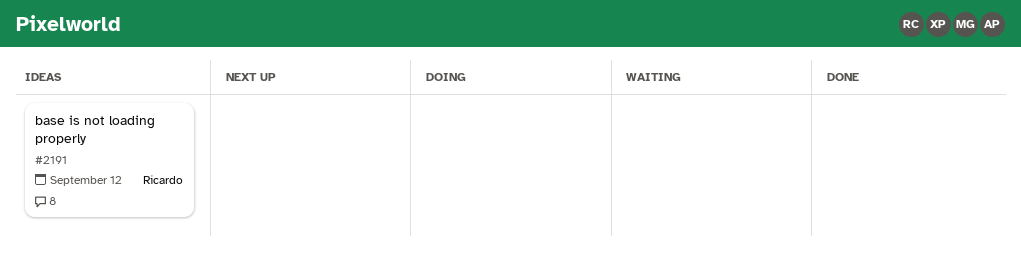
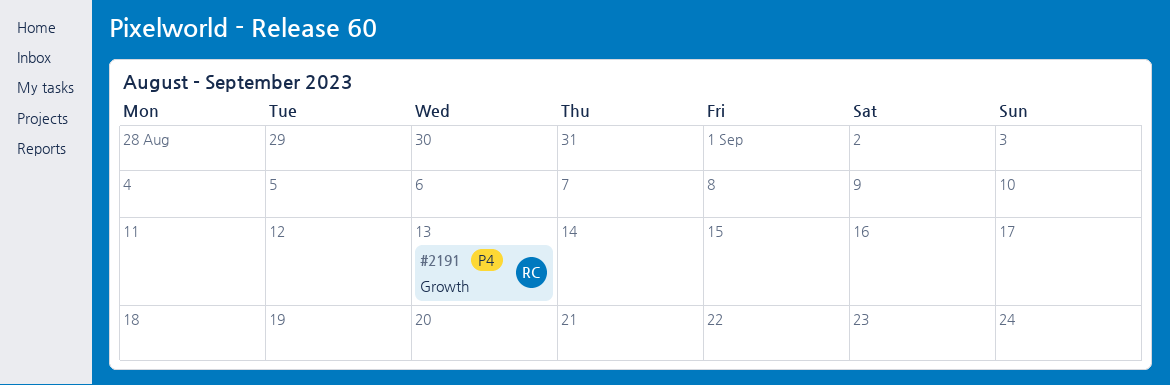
#2191, due: Sep 12 -> Sep 13

